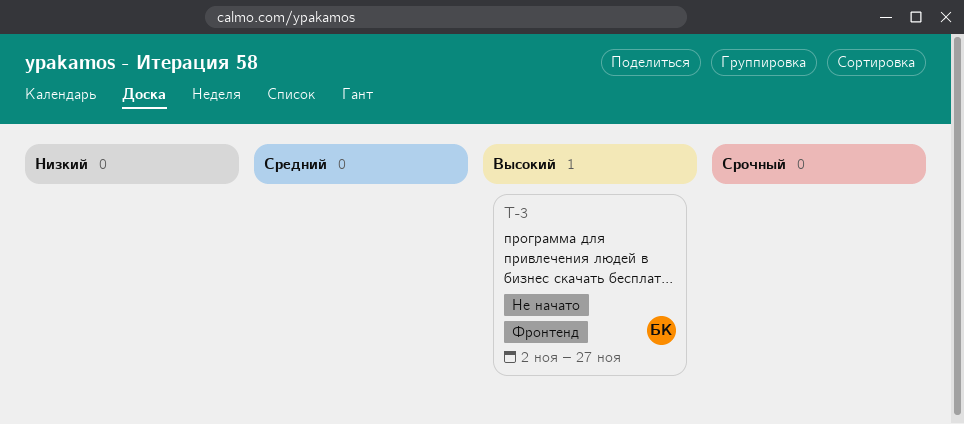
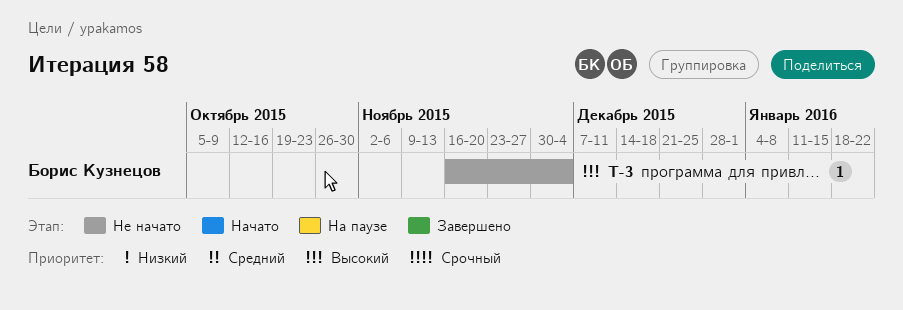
T-3, start: Nov 2 -> Nov 16
T-3, due: Nov 27 -> Dec 4

